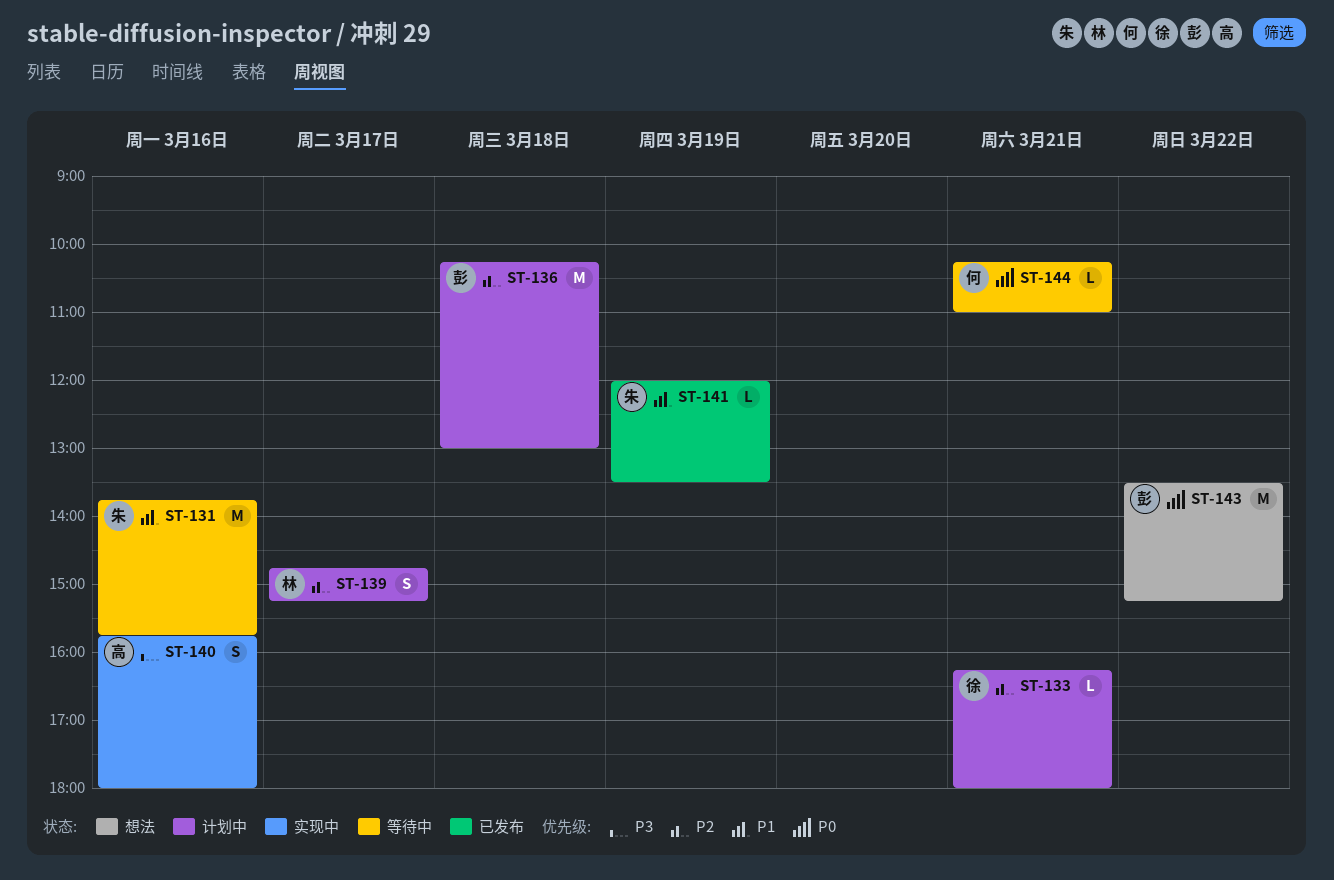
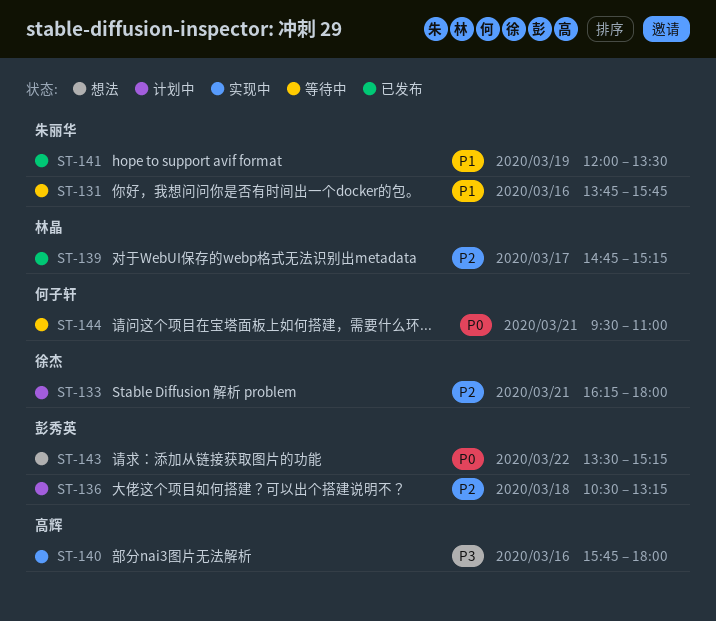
ST-136, begins: 10:15 -> 10:30
ST-136, ends: 13:00 -> 13:15
ST-139, status: 计划中 -> 已发布
ST-144, begins: 10:15 -> 09:30

